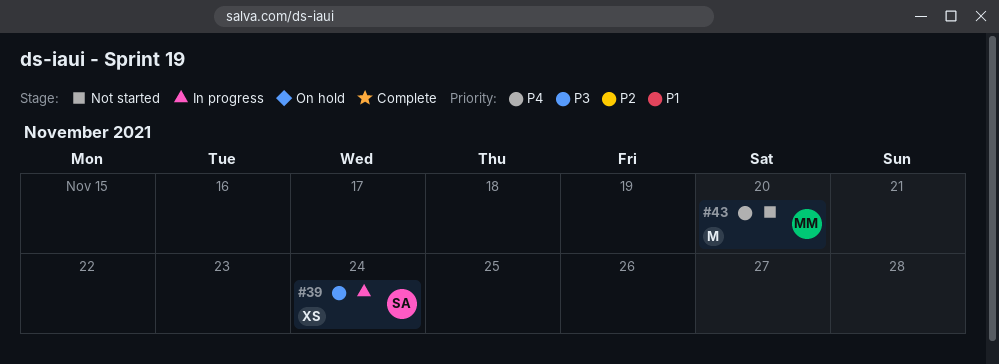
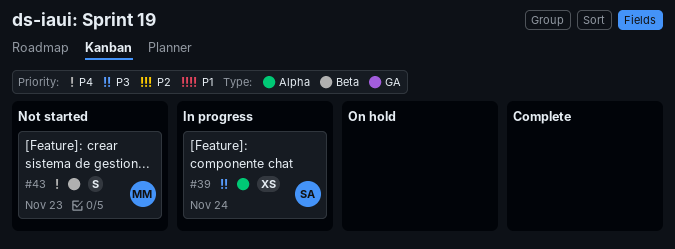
#43, estimate: M -> S
#43, due: Nov 20 -> Nov 23

